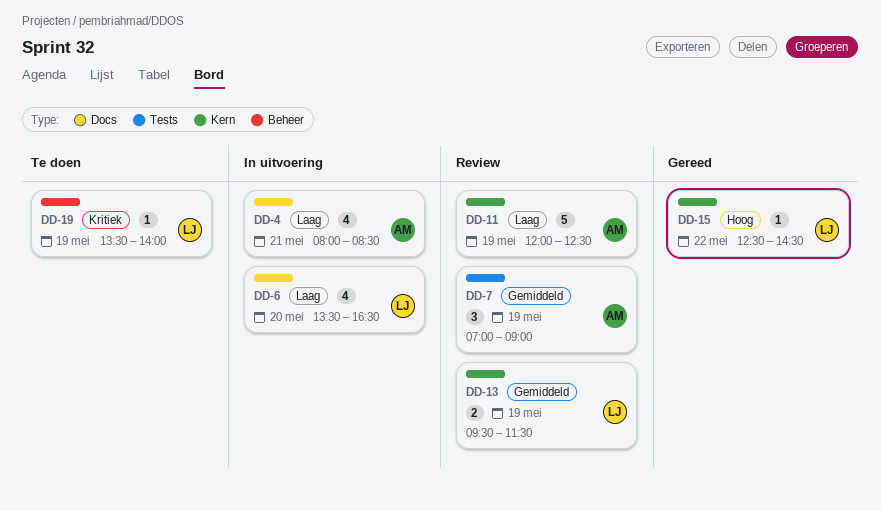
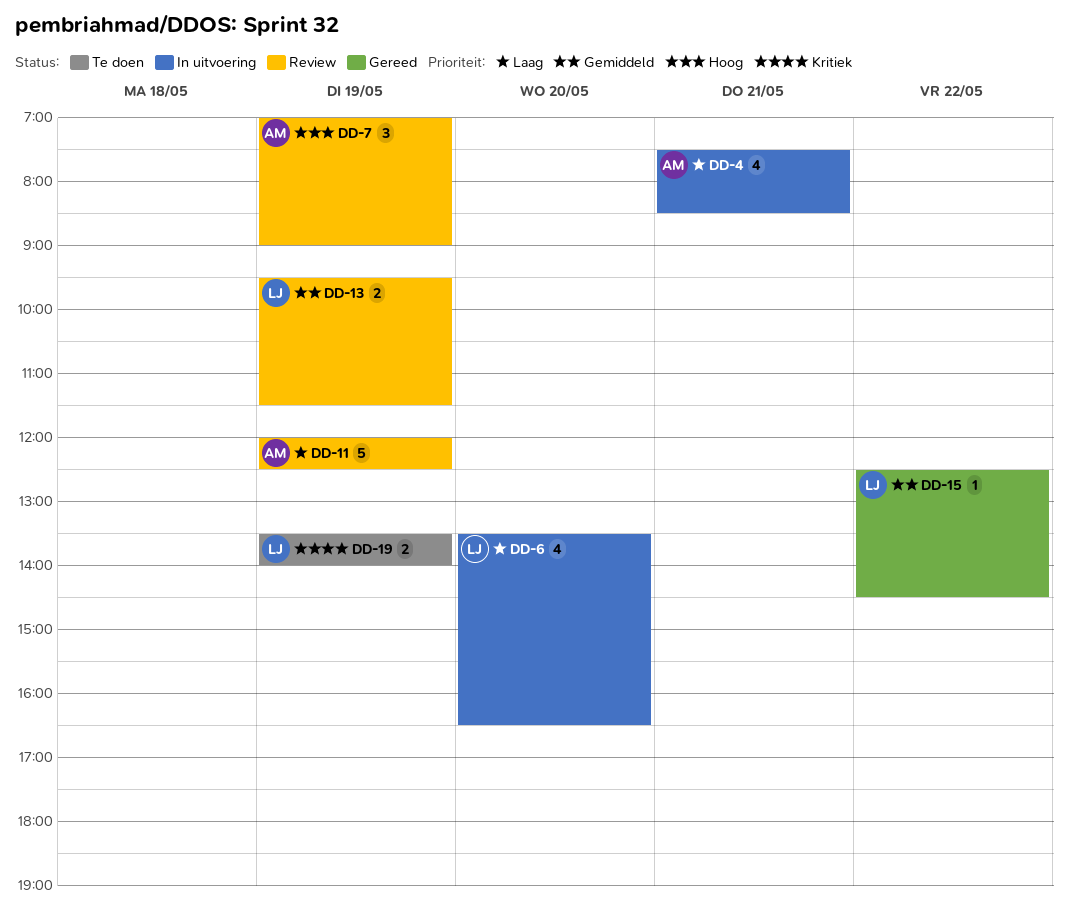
DD-4, begins: 08:00 -> 07:30
DD-7, priority: Gemiddeld -> Hoog
DD-15, priority: Hoog -> Gemiddeld
DD-19, estimate: 1 -> 2

